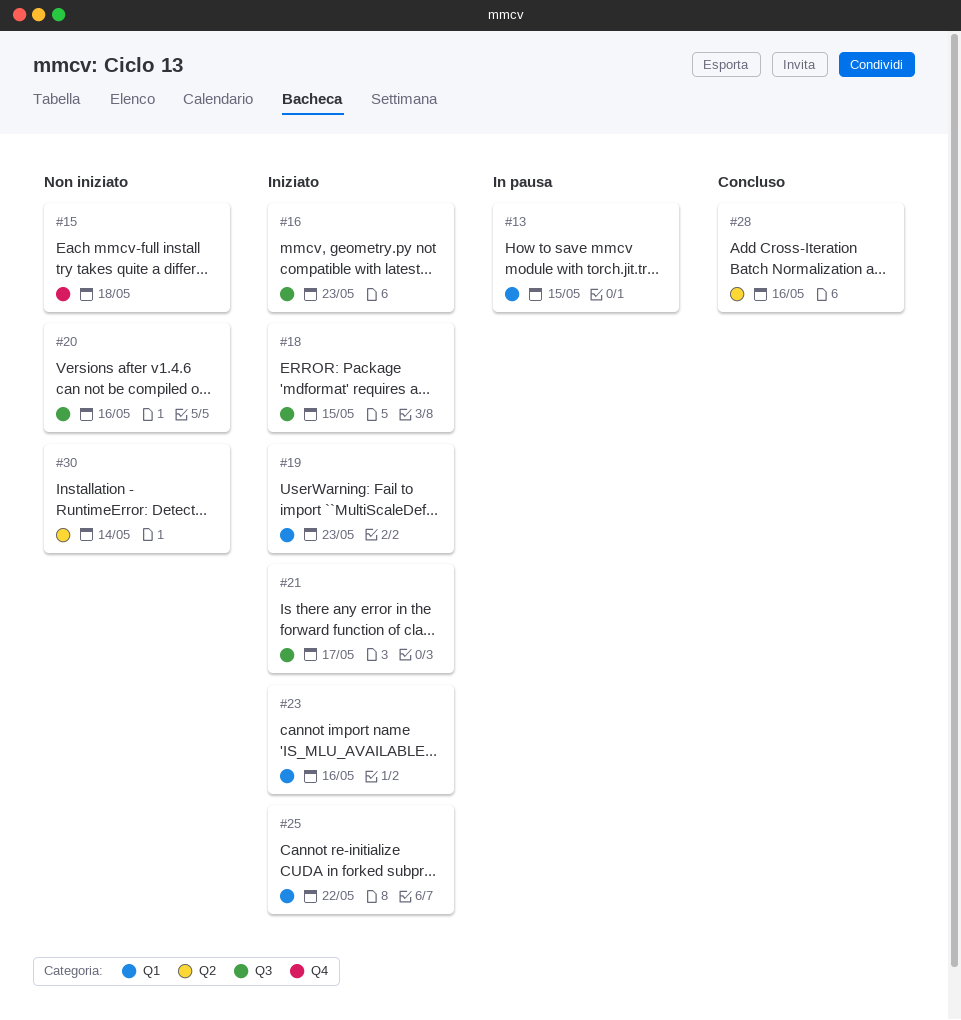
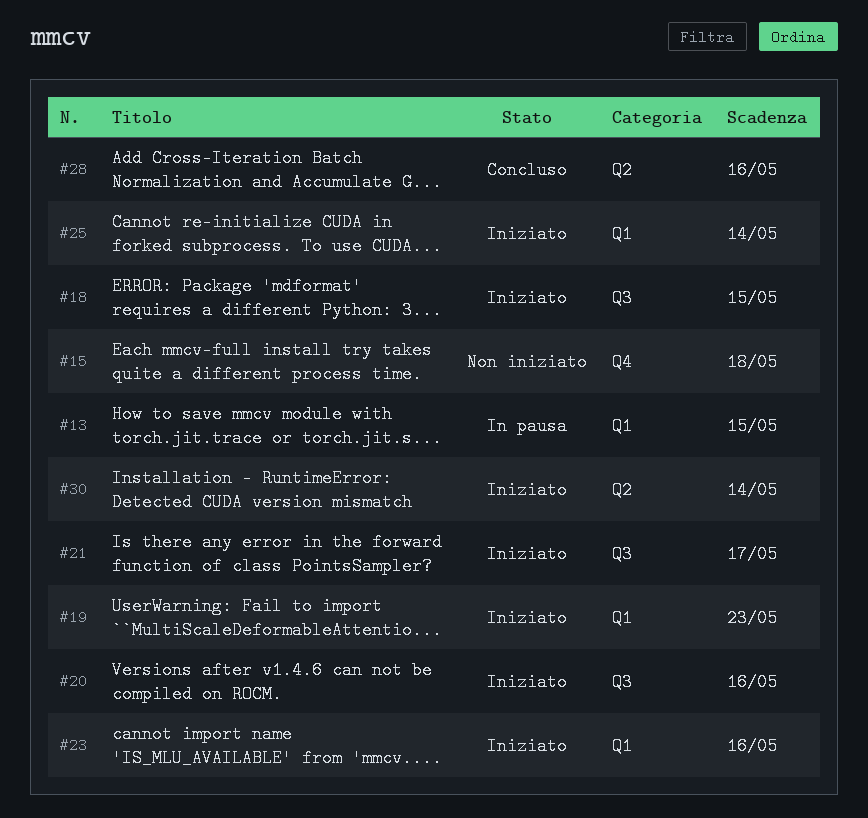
#16: present -> none
#20, status: Non iniziato -> Iniziato
#25, due: May 22 -> May 14
#30, status: Non iniziato -> Iniziato

